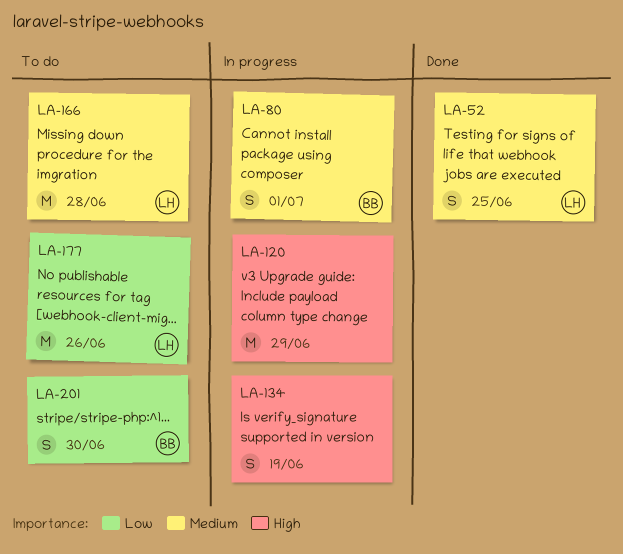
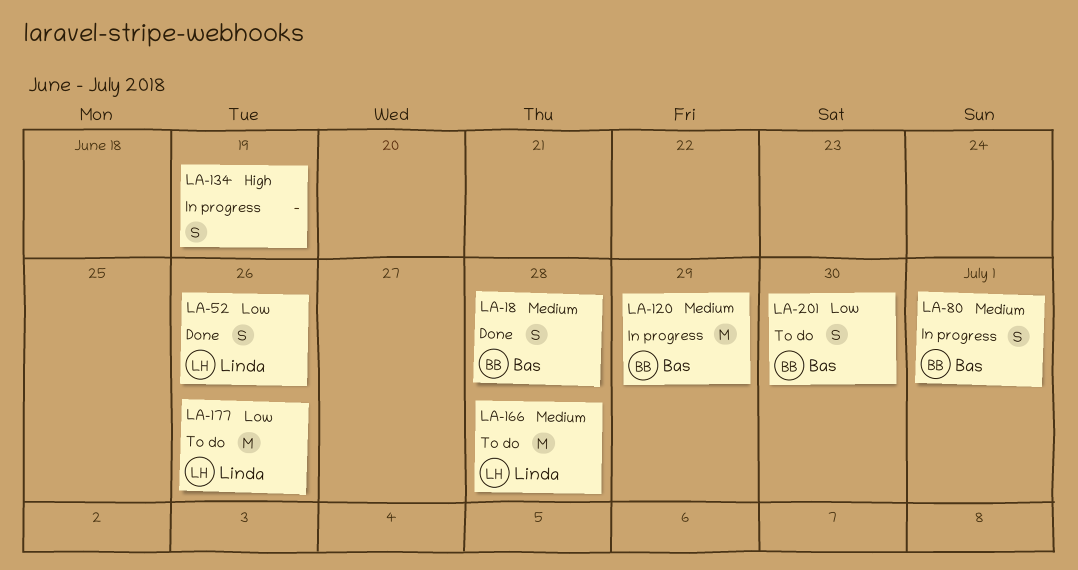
LA-18: none -> present
LA-52, priority: Medium -> Low
LA-52, due: Jun 25 -> Jun 26
LA-120, owner: none -> Bas
LA-120, priority: High -> Medium

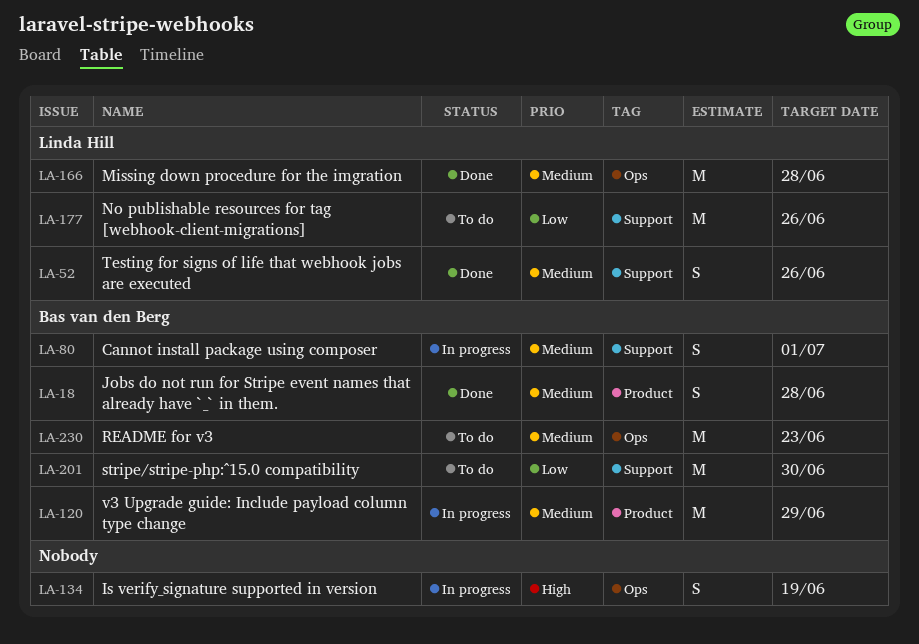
LA-52, priority: Low -> Medium
LA-166, status: To do -> Done
LA-201, estimate: S -> M
LA-230: none -> present

